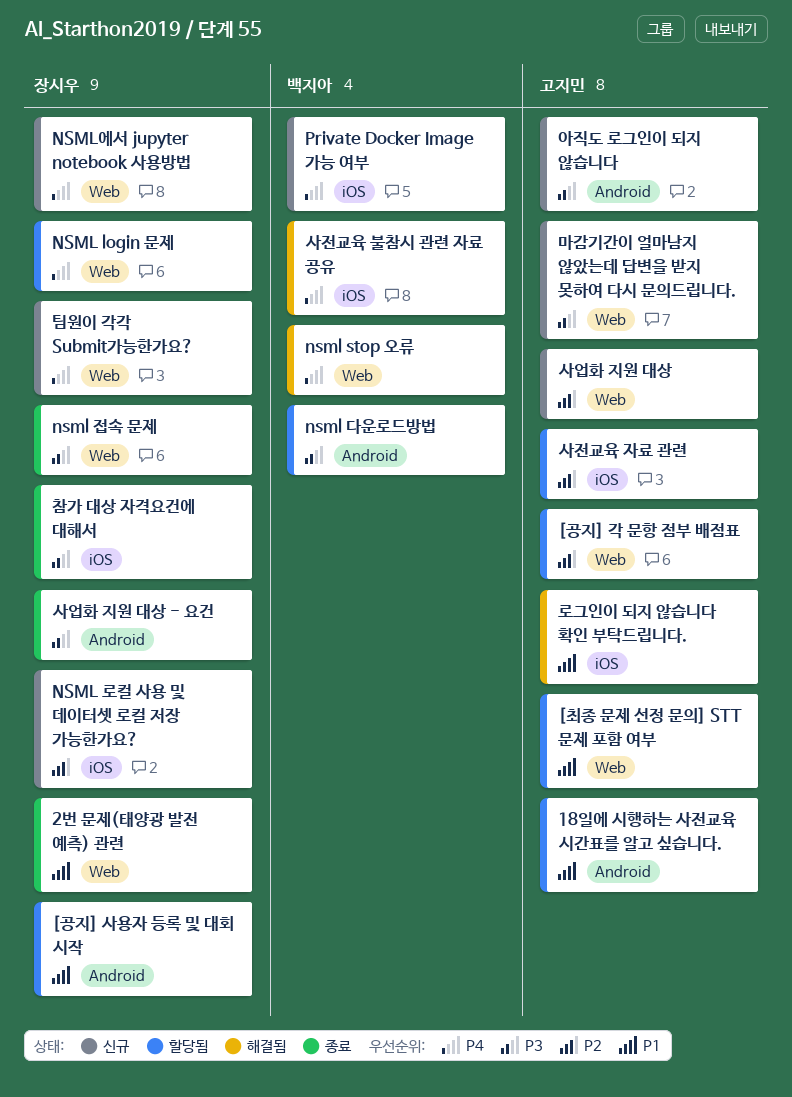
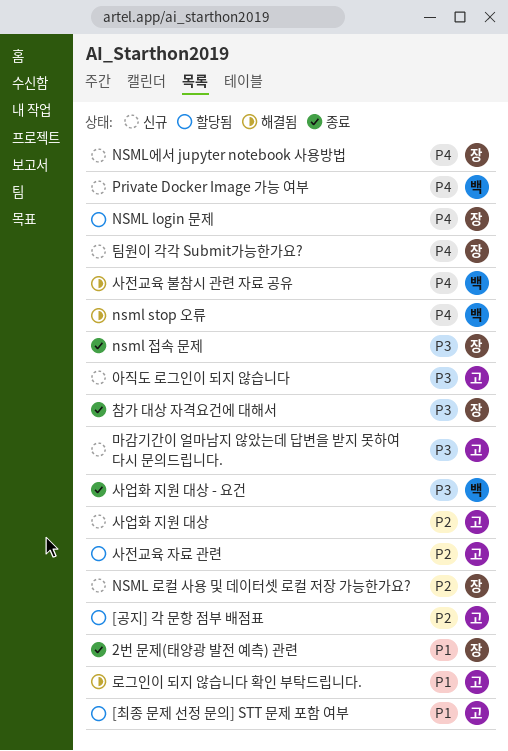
18일에 시행하는 사전교육 시간표를 알고 싶습니다.: present -> none
[공지] 사용자 등록 및 대회 시작: present -> none
nsml 다운로드방법: present -> none
사업화 지원 대상 - 요건, owner: 장시우 -> 백지아

